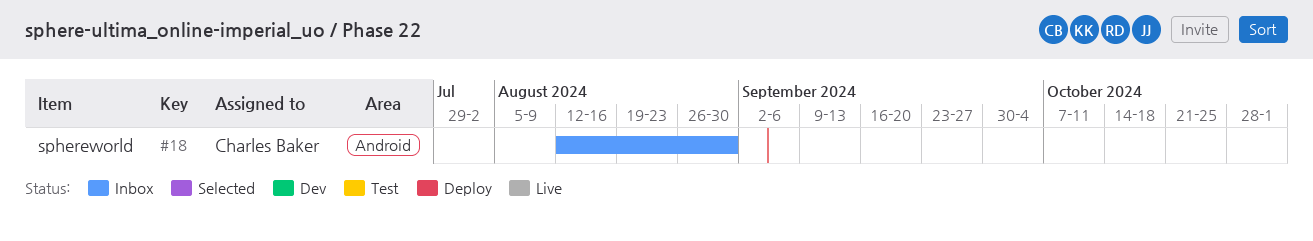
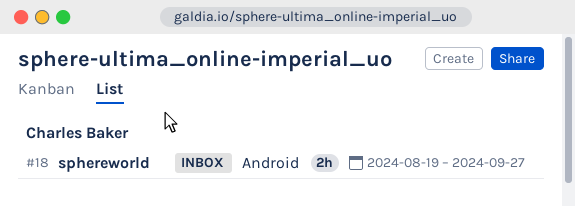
#18, start: Aug 12 -> Aug 19
#18, due: Aug 30 -> Sep 27

